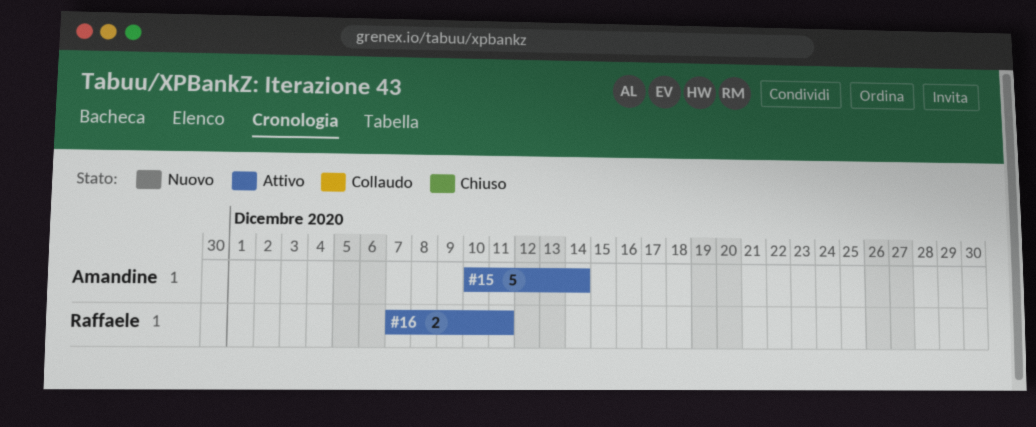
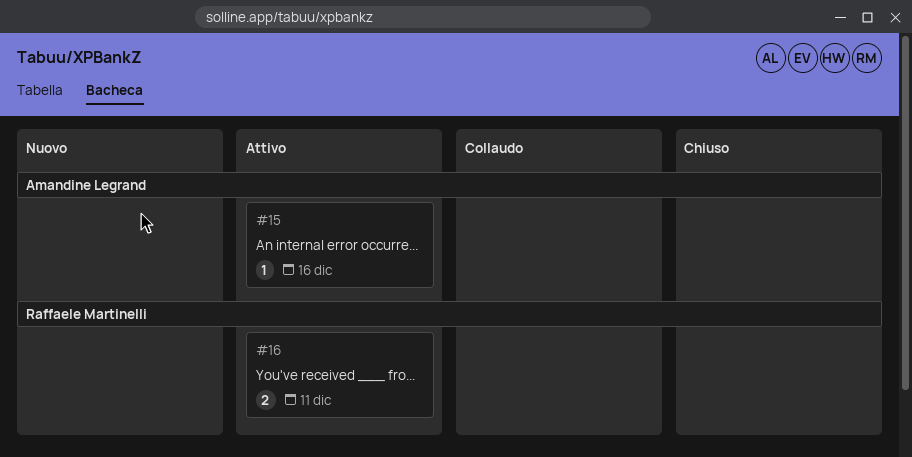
#15, estimate: 5 -> 1
#15, due: Dec 14 -> Dec 16

